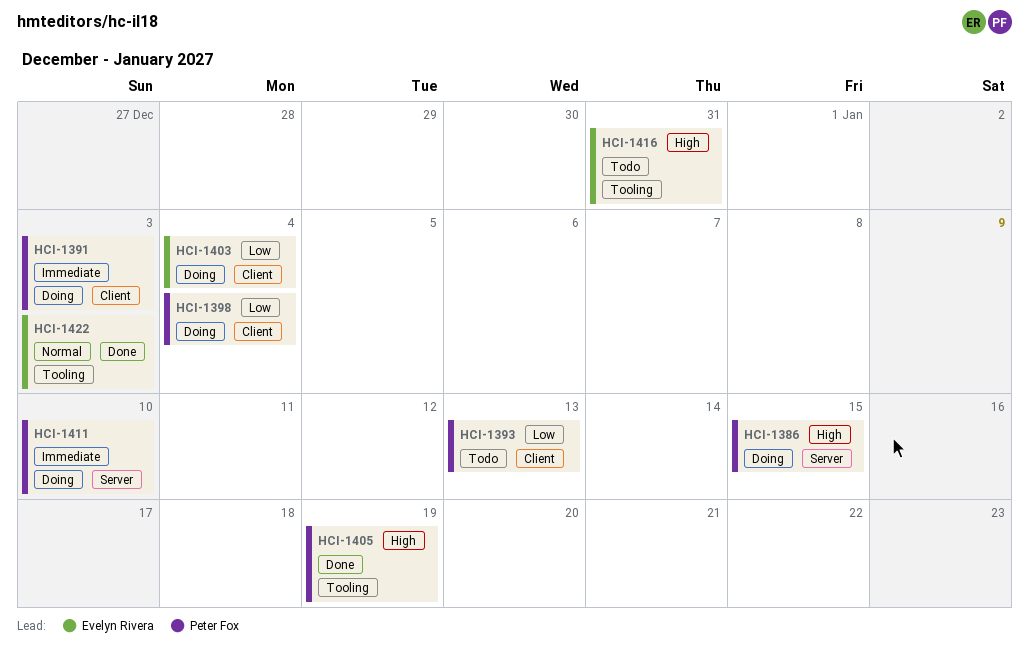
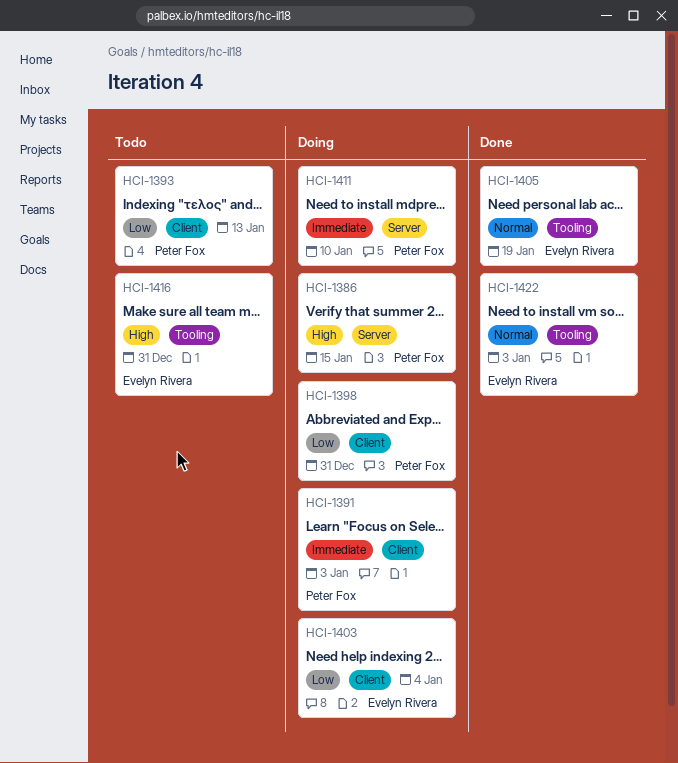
HCI-1398, due: Jan 4 -> Dec 31
HCI-1405, owner: Peter Fox -> Evelyn Rivera
HCI-1405, priority: High -> Normal

